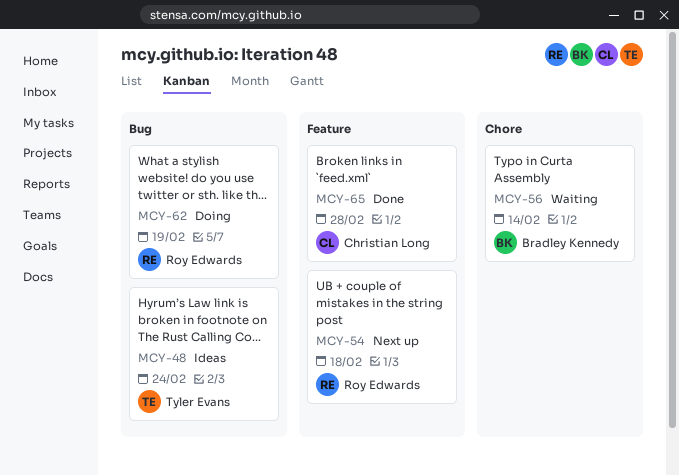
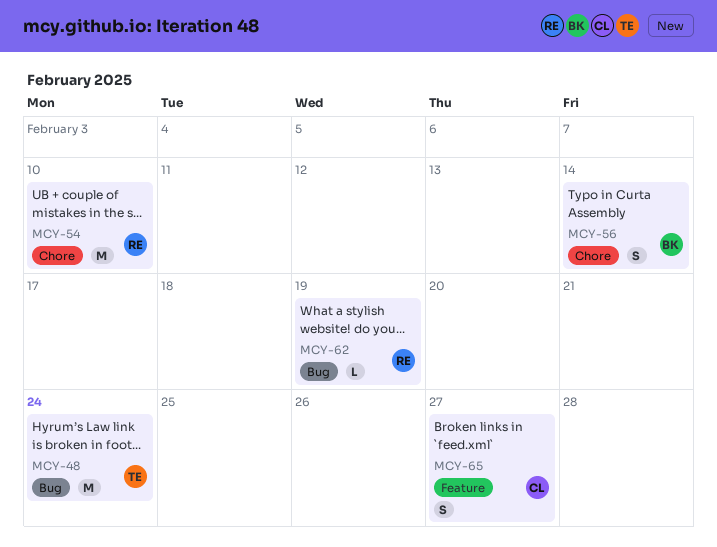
MCY-54, label: Feature -> Chore
MCY-54, due: Feb 18 -> Feb 10
MCY-65, due: Feb 28 -> Feb 27

